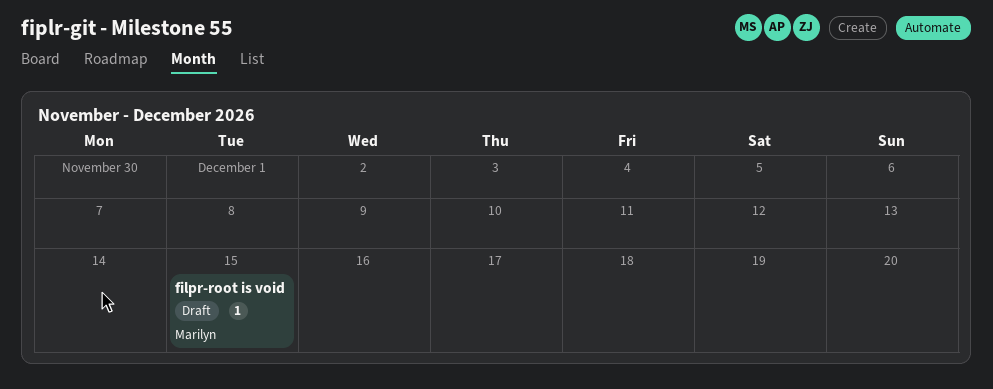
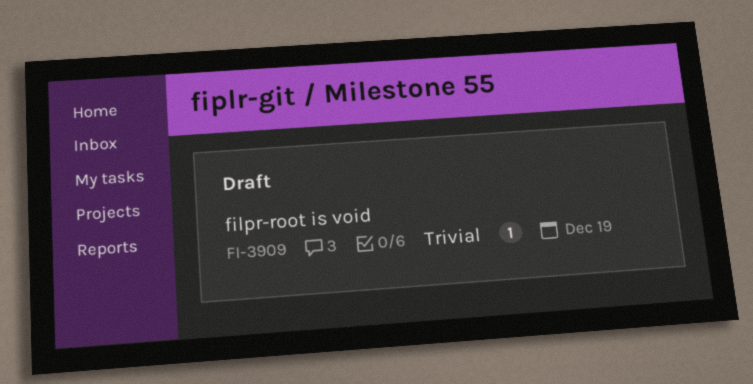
filpr-root is void, due: Dec 15 -> Dec 19

